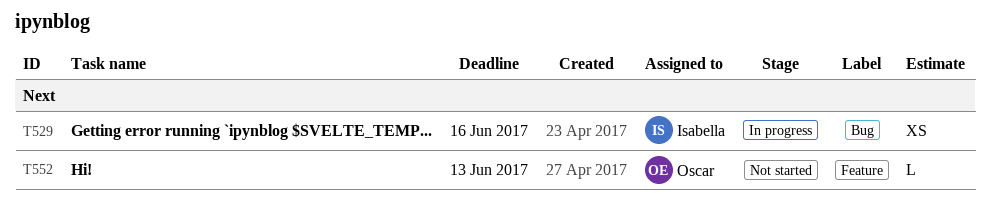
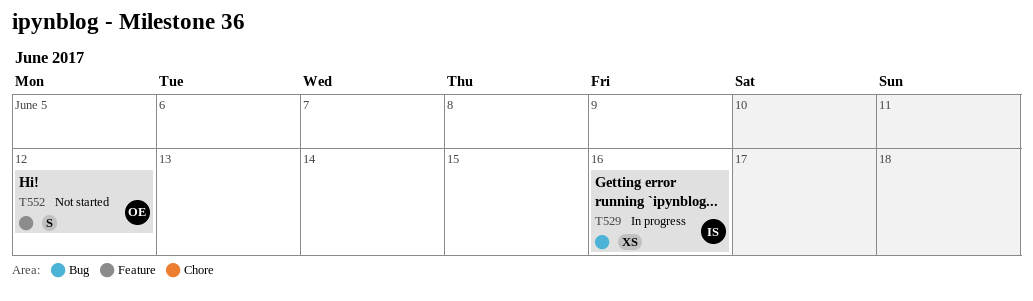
T552, estimate: L -> S
T552, due: Jun 13 -> Jun 12

